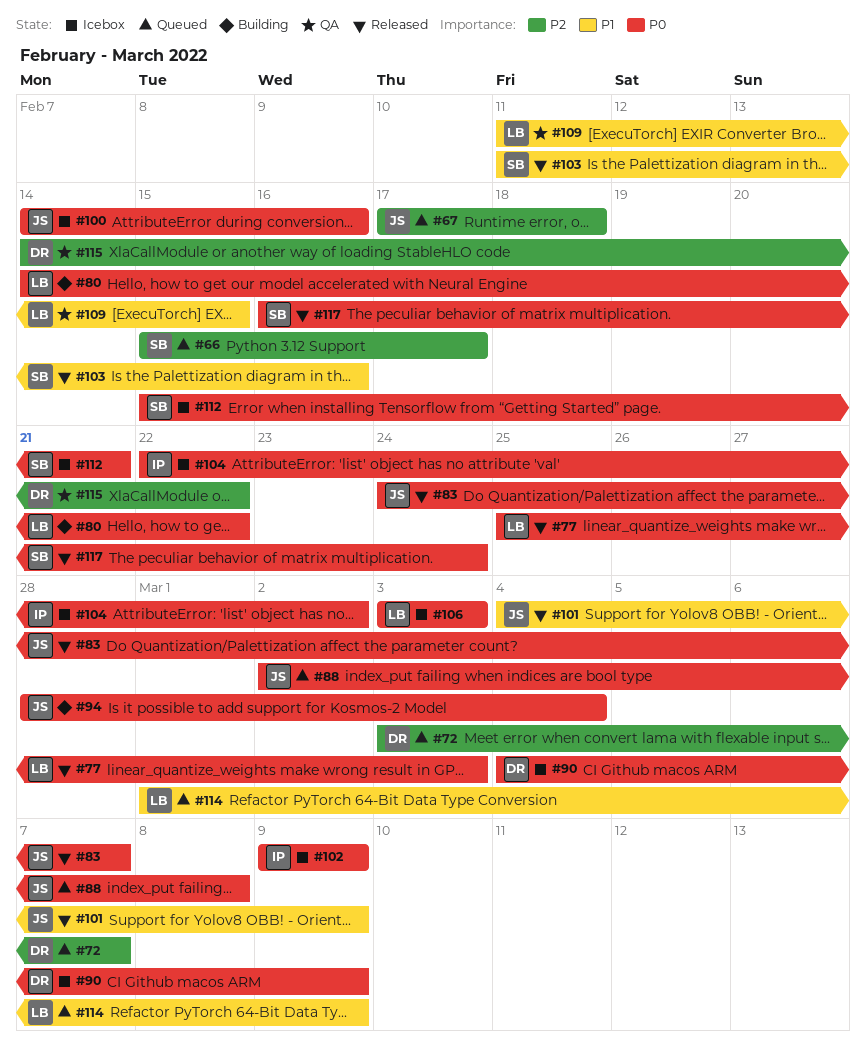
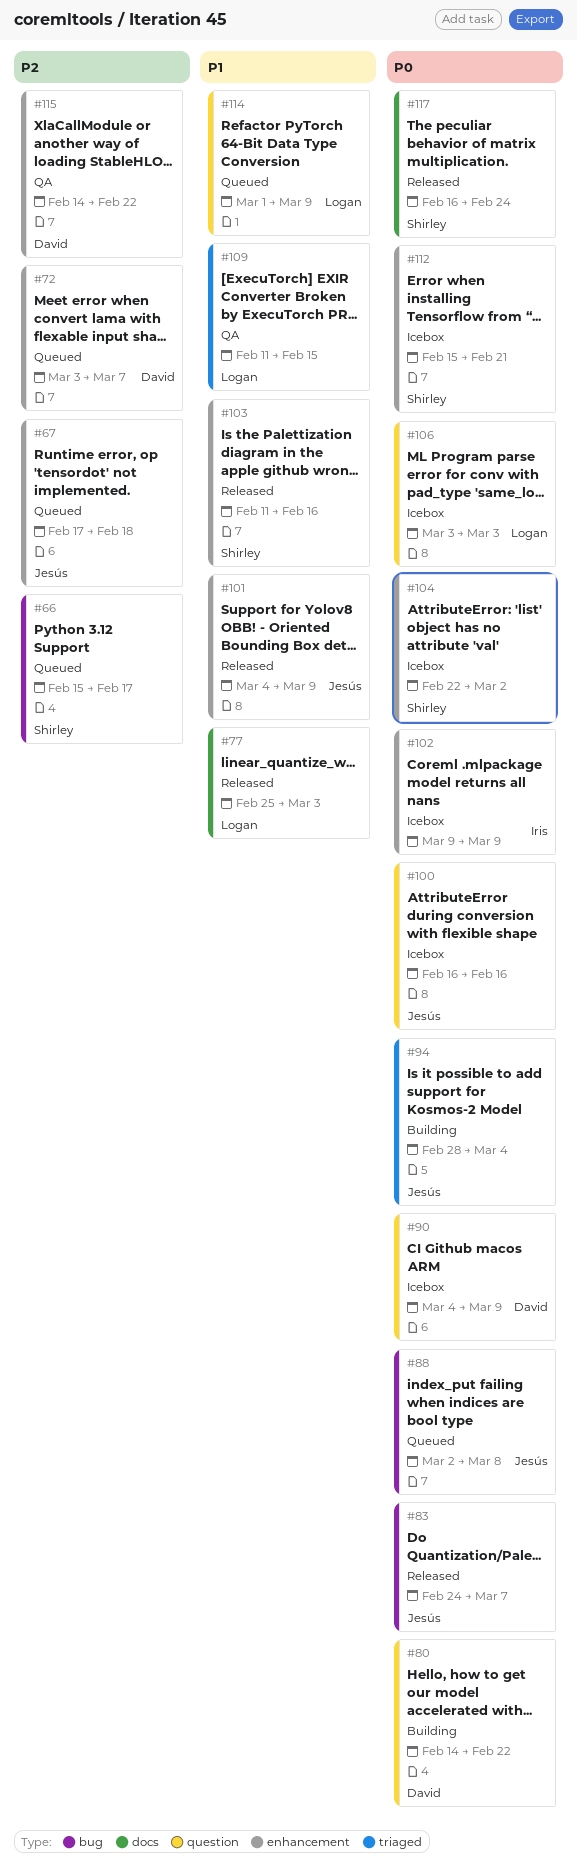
#77, priority: P0 -> P1
#80, owner: Logan -> David
#100, start: Feb 14 -> Feb 16
#104, owner: Iris -> Shirley

